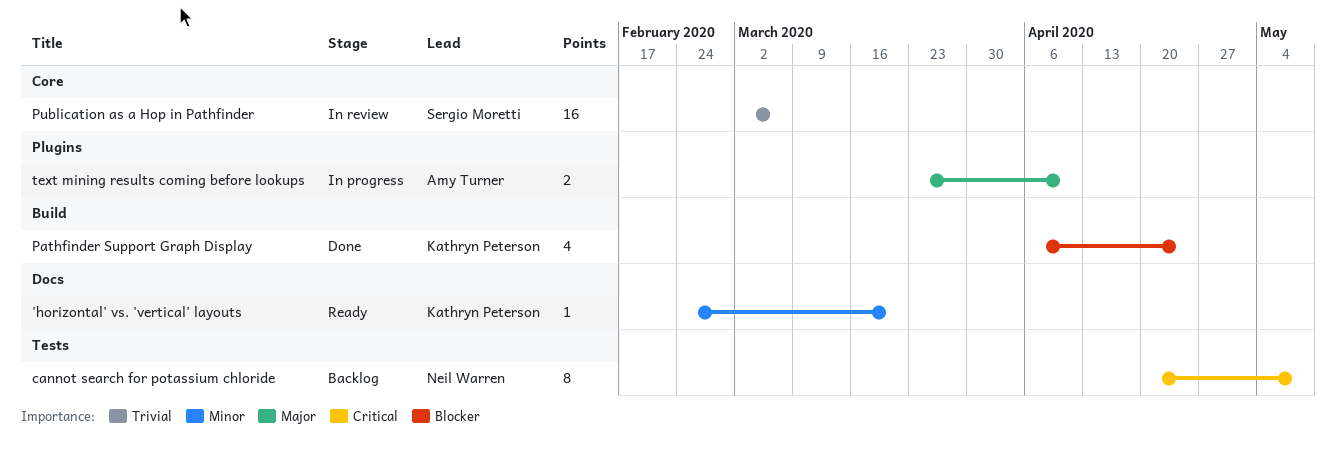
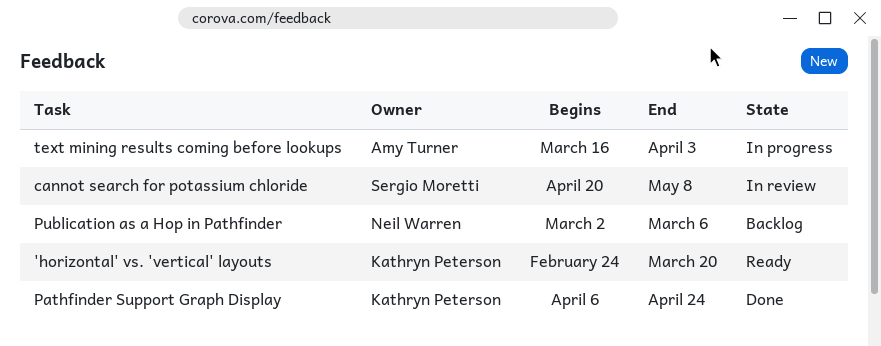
cannot search for potassium chloride, status: Backlog -> In review
cannot search for potassium chloride, owner: Neil Warren -> Sergio Moretti
Publication as a Hop in Pathfinder, status: In review -> Backlog
Publication as a Hop in Pathfinder, owner: Sergio Moretti -> Neil Warren
text mining results coming before lookups, start: Mar 23 -> Mar 16
text mining results coming before lookups, due: Apr 10 -> Apr 3

